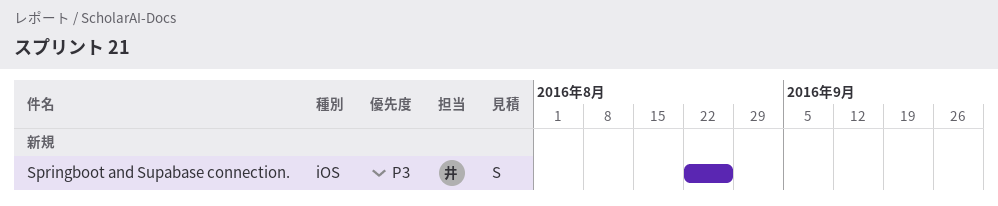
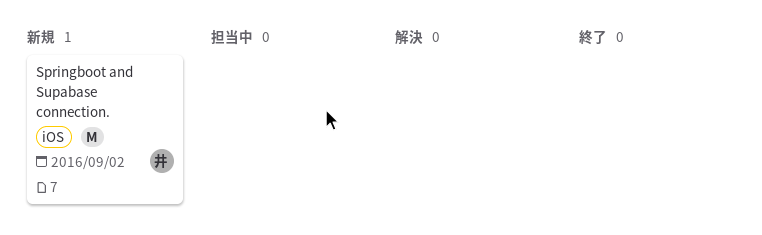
Springboot and Supabase connection., estimate: S -> M
Springboot and Supabase connection., due: Aug 26 -> Sep 2

